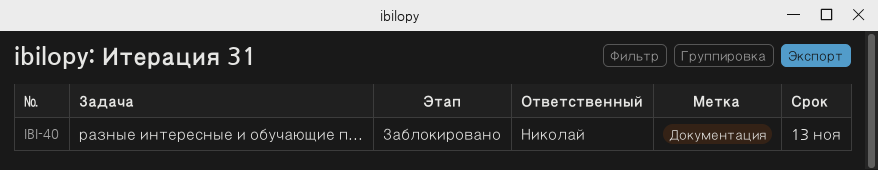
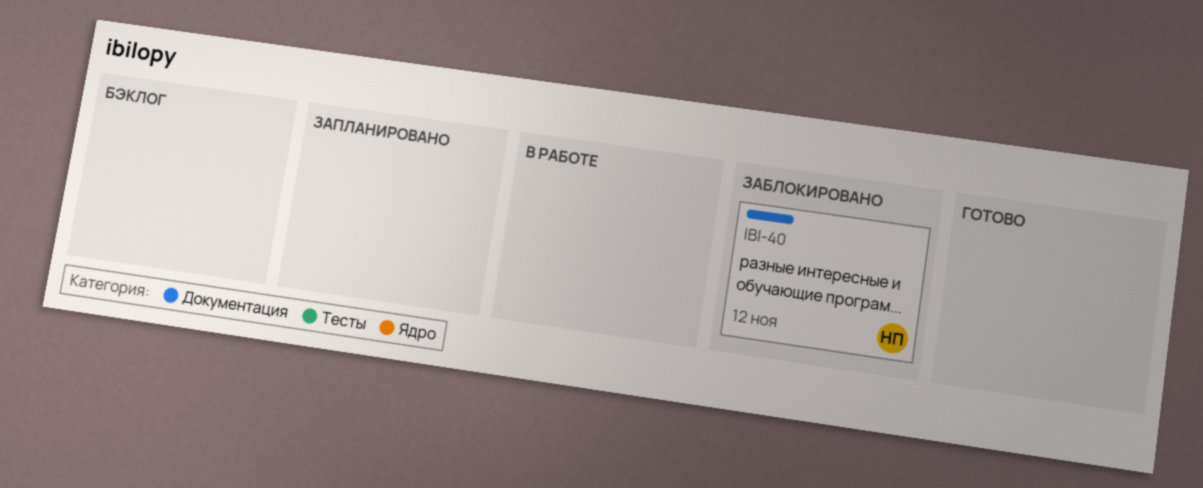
IBI-40, due: Nov 13 -> Nov 12

